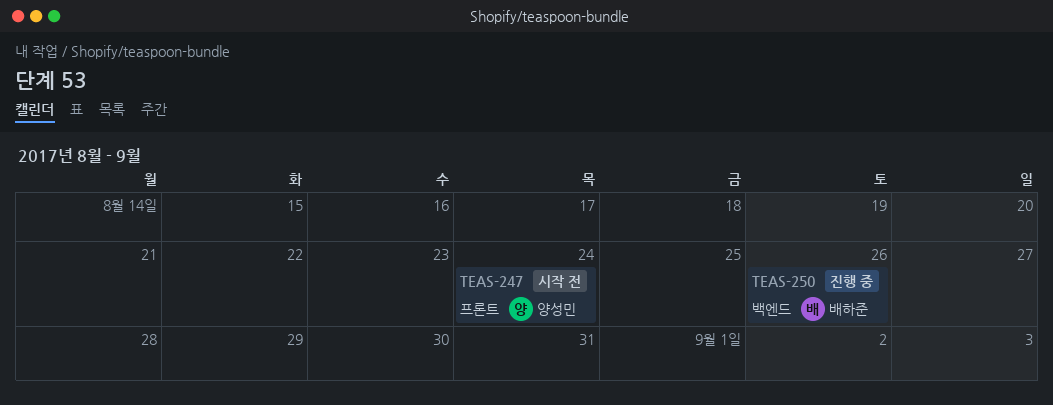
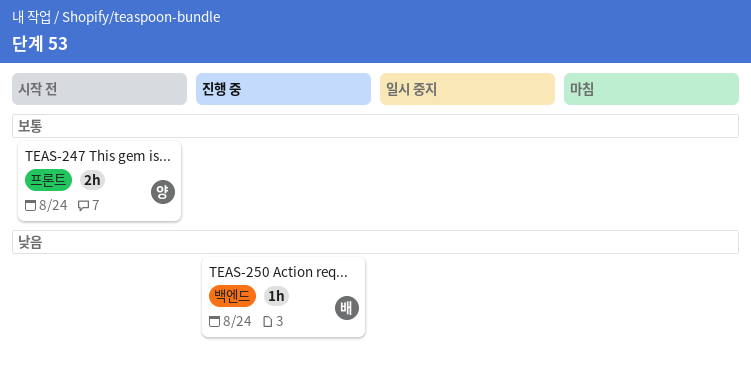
TEAS-250, due: Aug 26 -> Aug 24

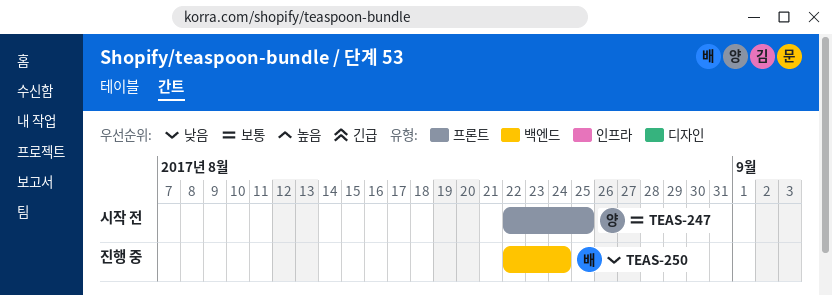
TEAS-247, due: Aug 24 -> Aug 25

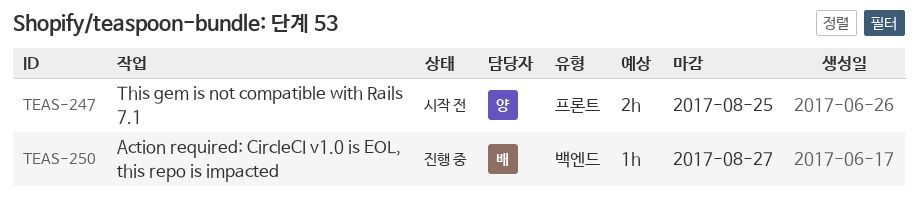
TEAS-250, due: Aug 24 -> Aug 27

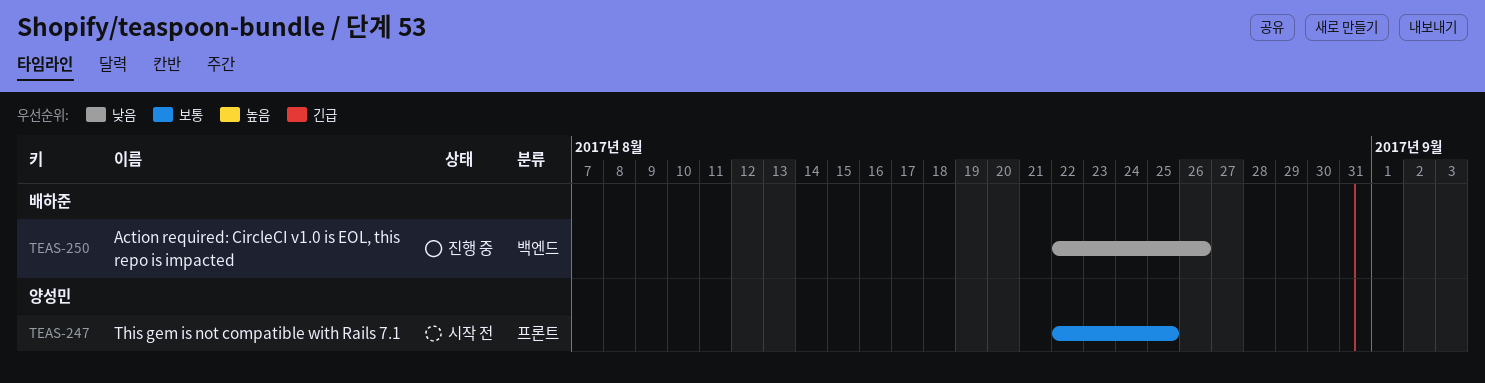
TEAS-250, due: Aug 27 -> Aug 26

